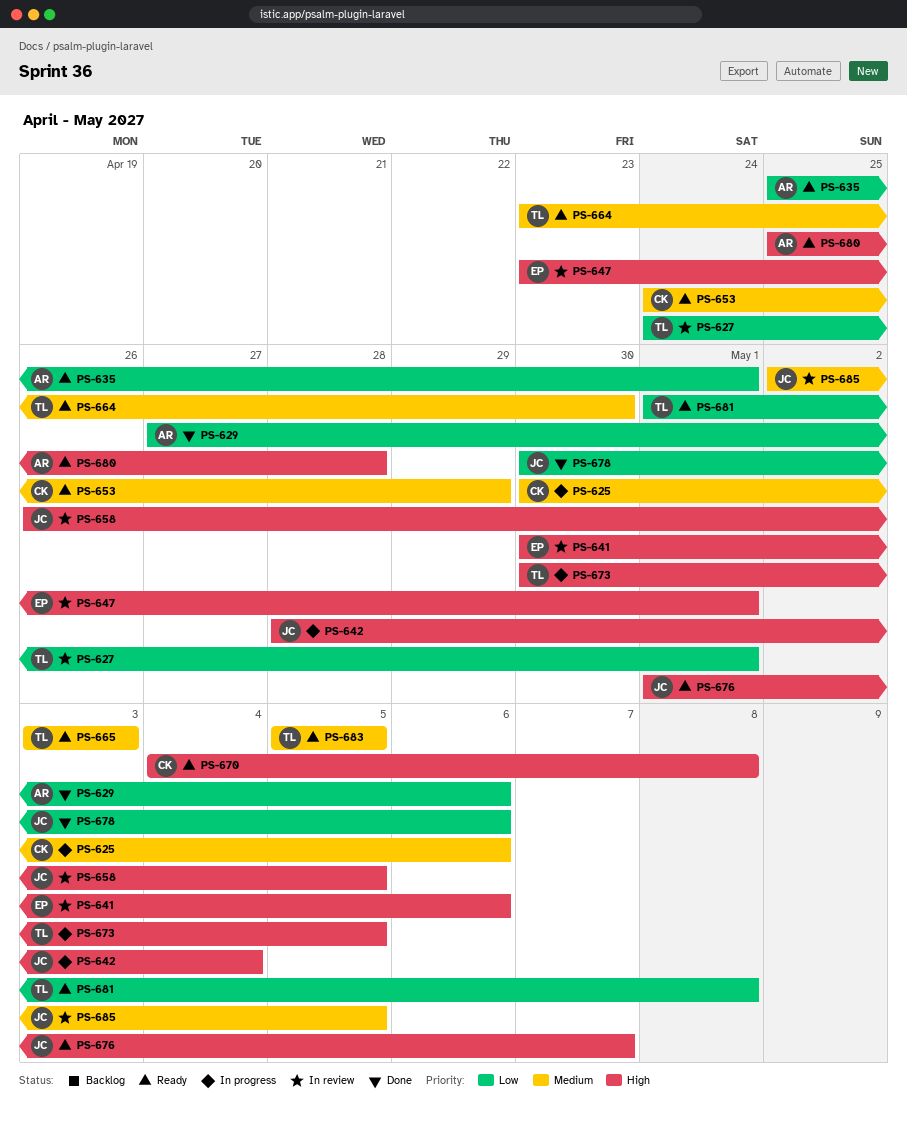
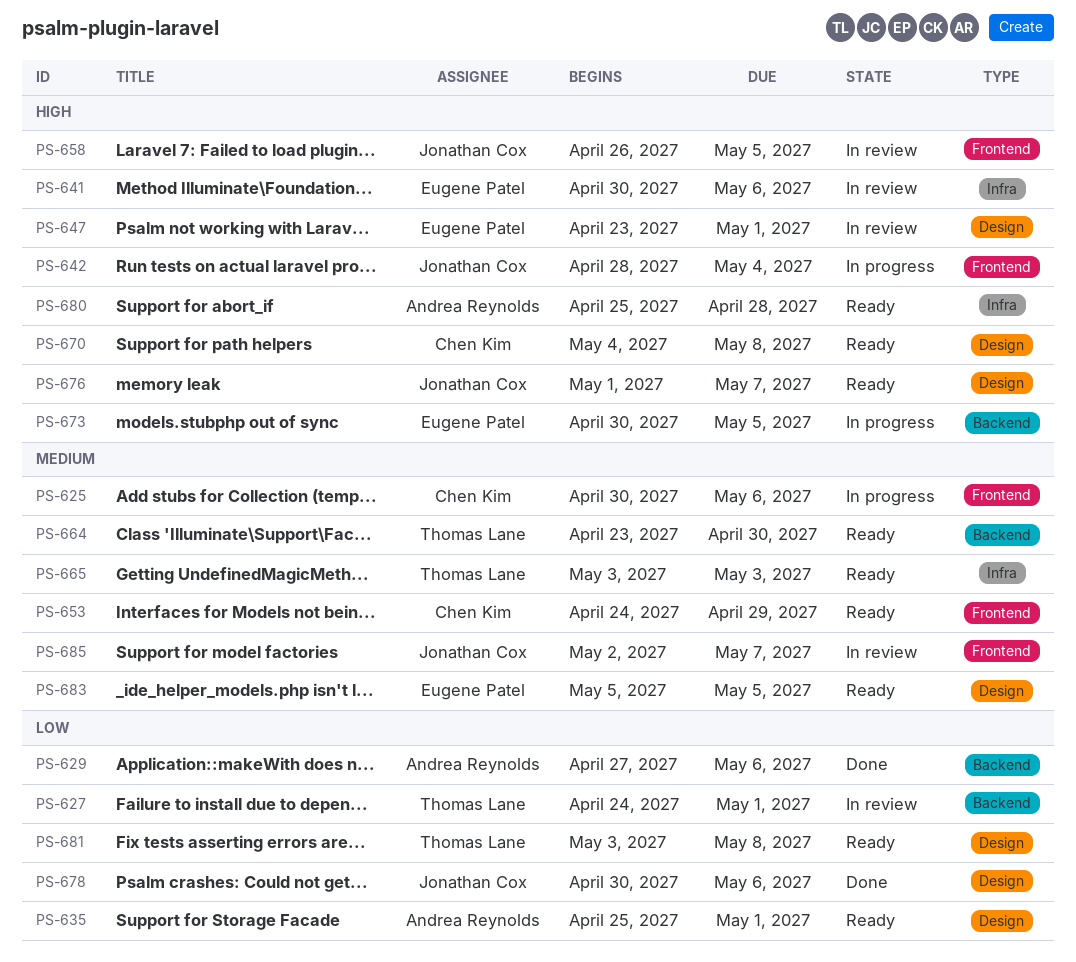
PS-673, owner: Thomas Lane -> Eugene Patel
PS-681, start: May 1 -> May 3
PS-683, owner: Thomas Lane -> Eugene Patel
PS-685, due: May 5 -> May 7

